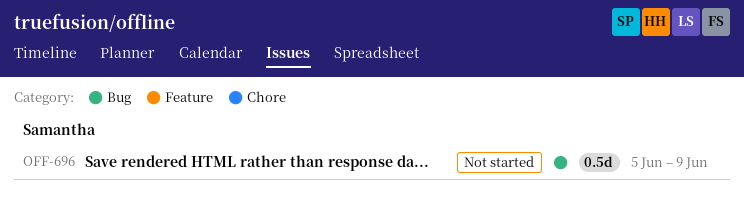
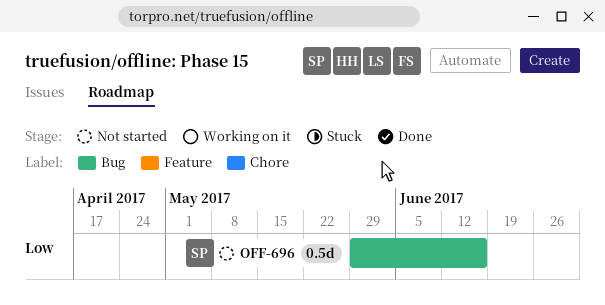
OFF-696, start: Jun 5 -> May 29
OFF-696, due: Jun 9 -> Jun 16

